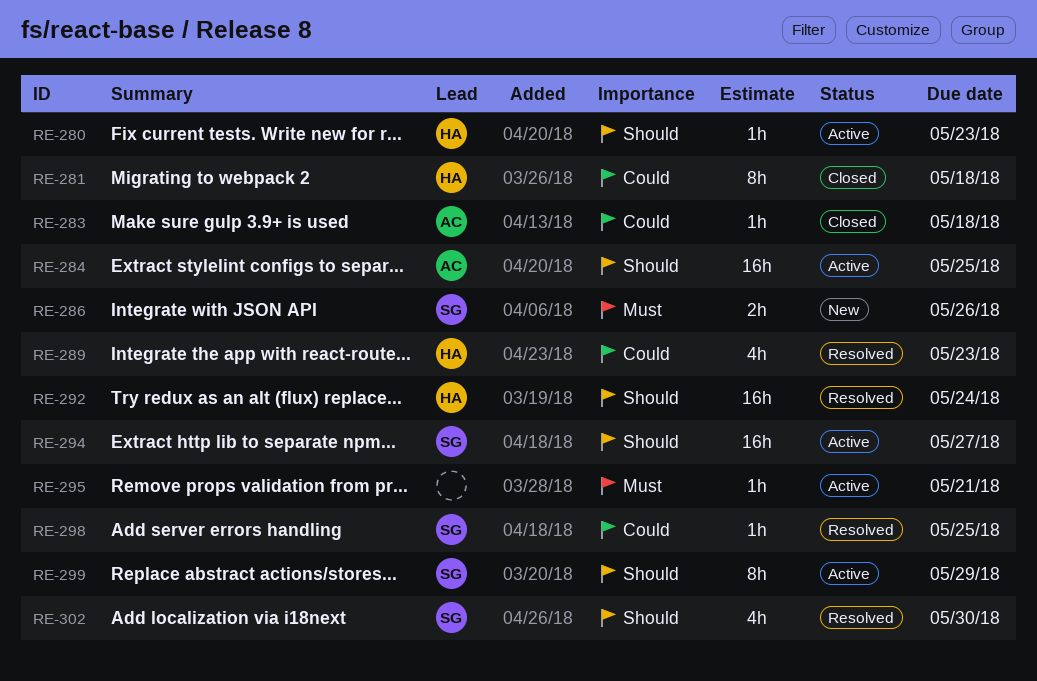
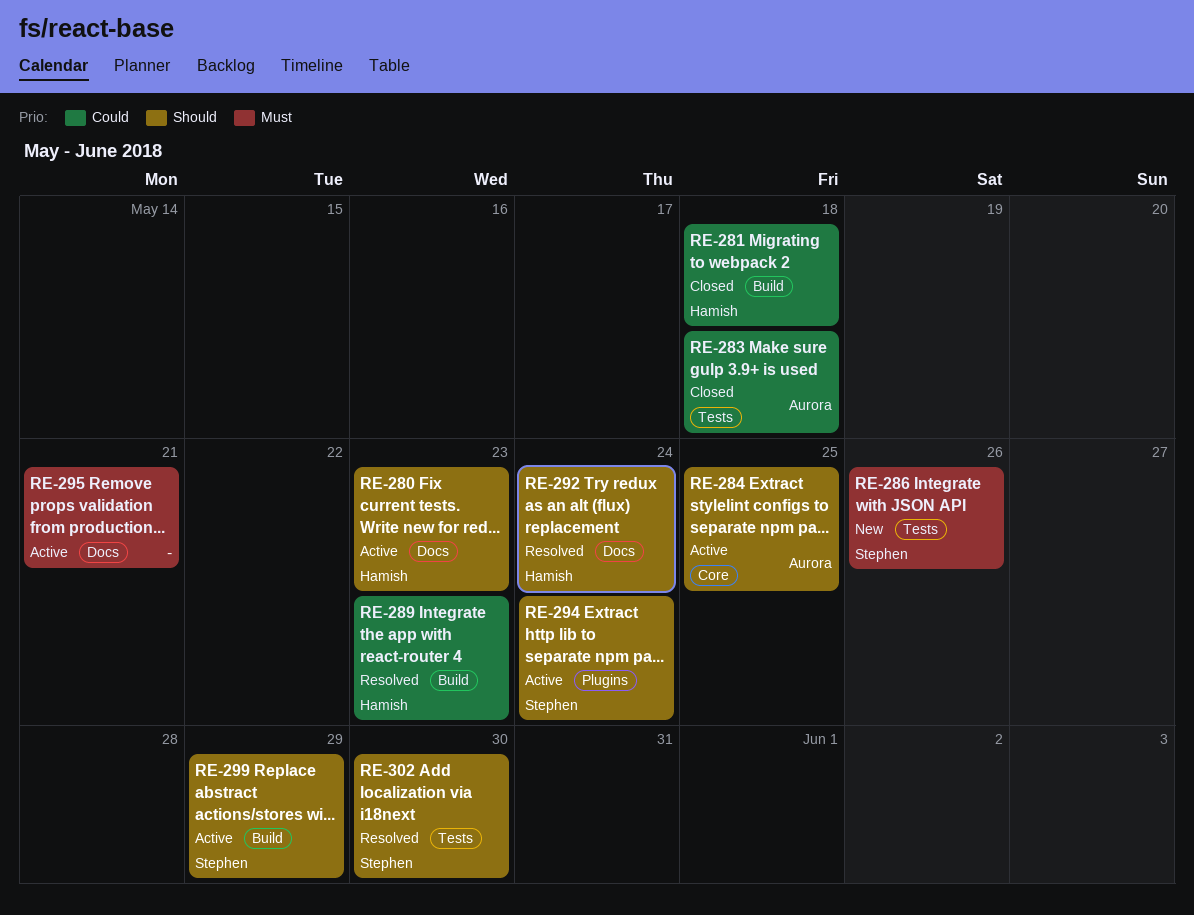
RE-294, due: May 27 -> May 24
RE-298: present -> none

